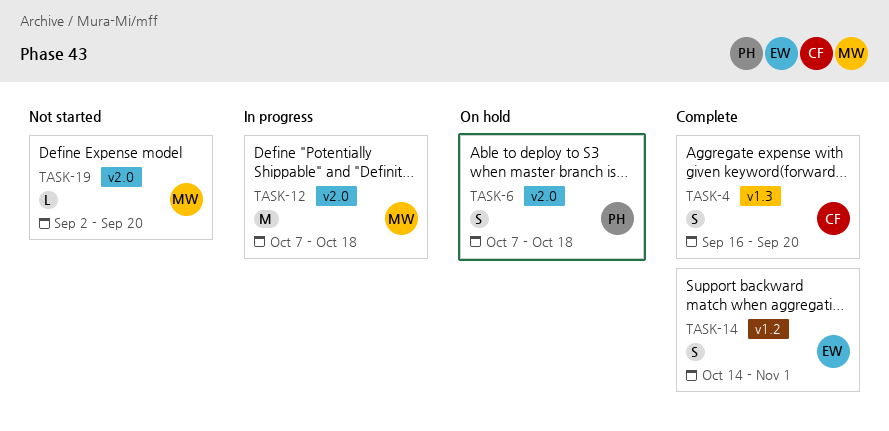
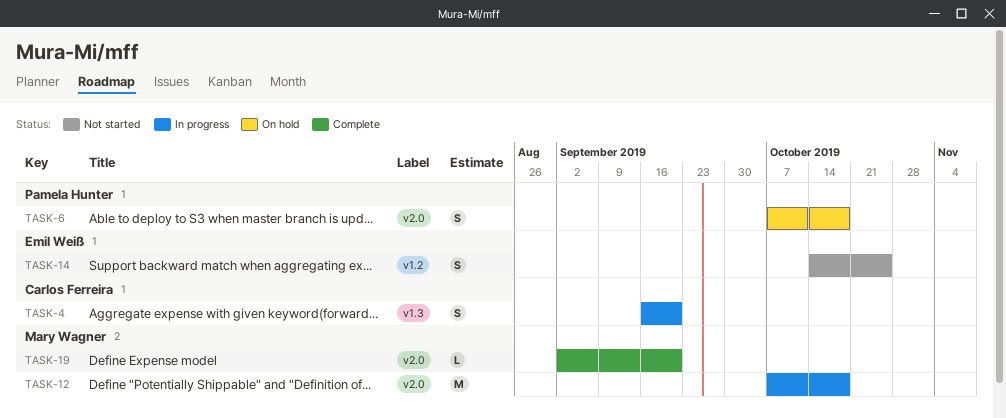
TASK-4, status: Complete -> In progress
TASK-14, status: Complete -> Not started
TASK-14, due: Nov 1 -> Oct 25
TASK-19, status: Not started -> Complete

